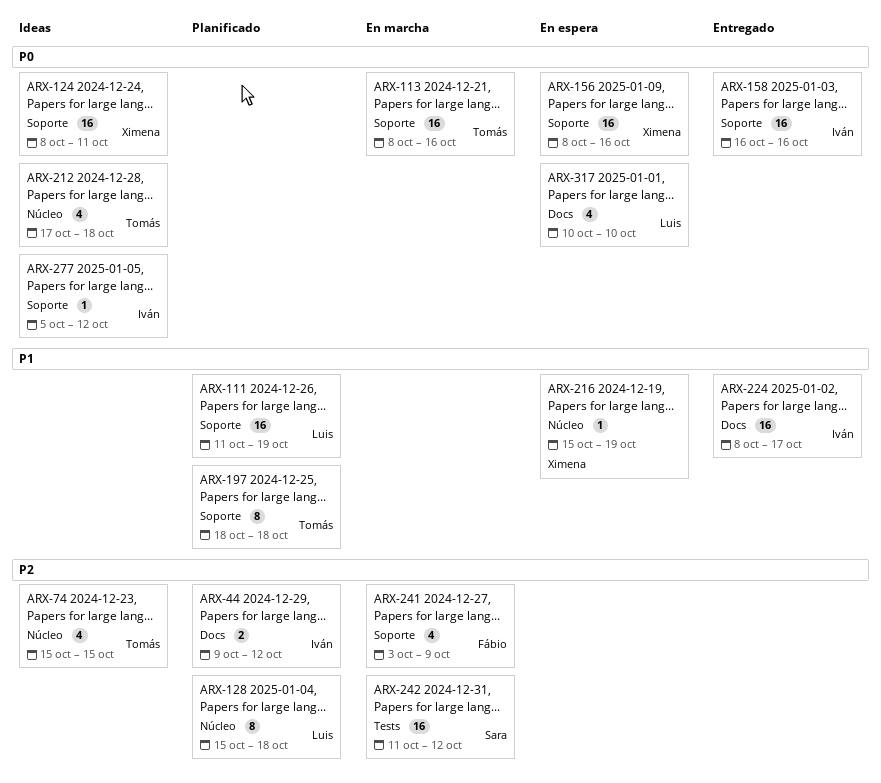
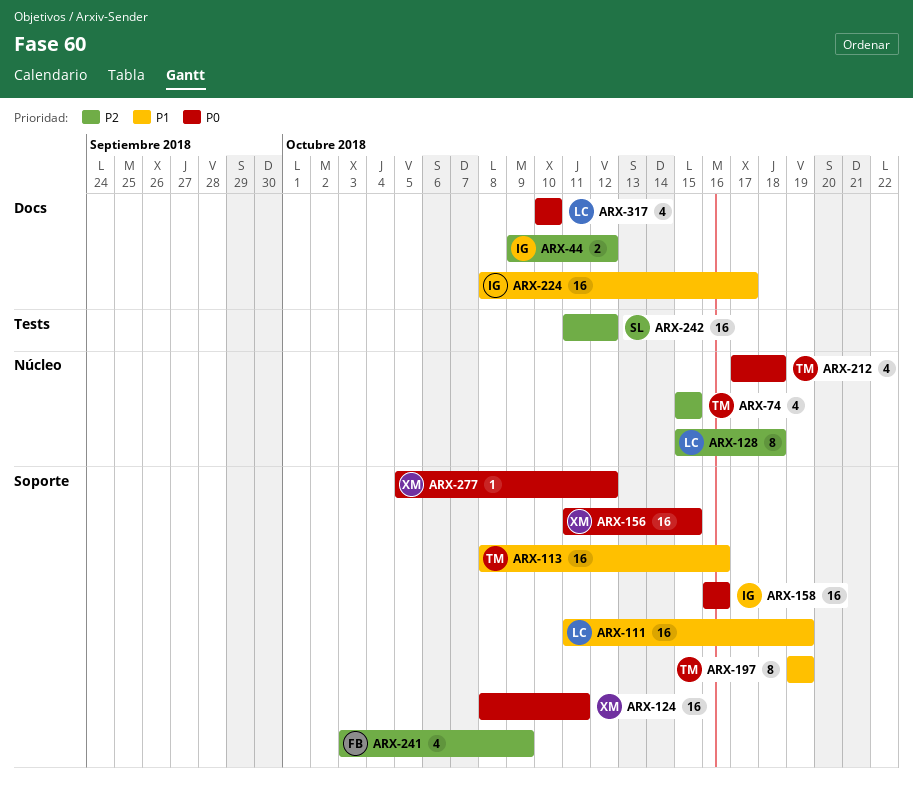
ARX-113, priority: P0 -> P1
ARX-156, start: Oct 8 -> Oct 11
ARX-156, due: Oct 16 -> Oct 15
ARX-197, start: Oct 18 -> Oct 19
ARX-197, due: Oct 18 -> Oct 19
ARX-216: present -> none
ARX-277, owner: Iván -> Ximena

